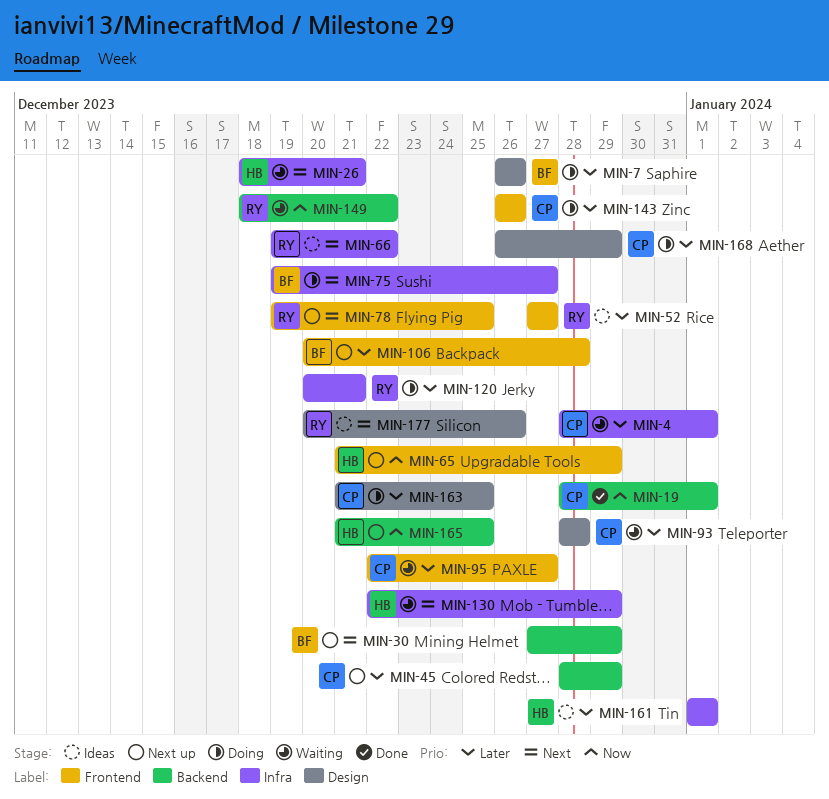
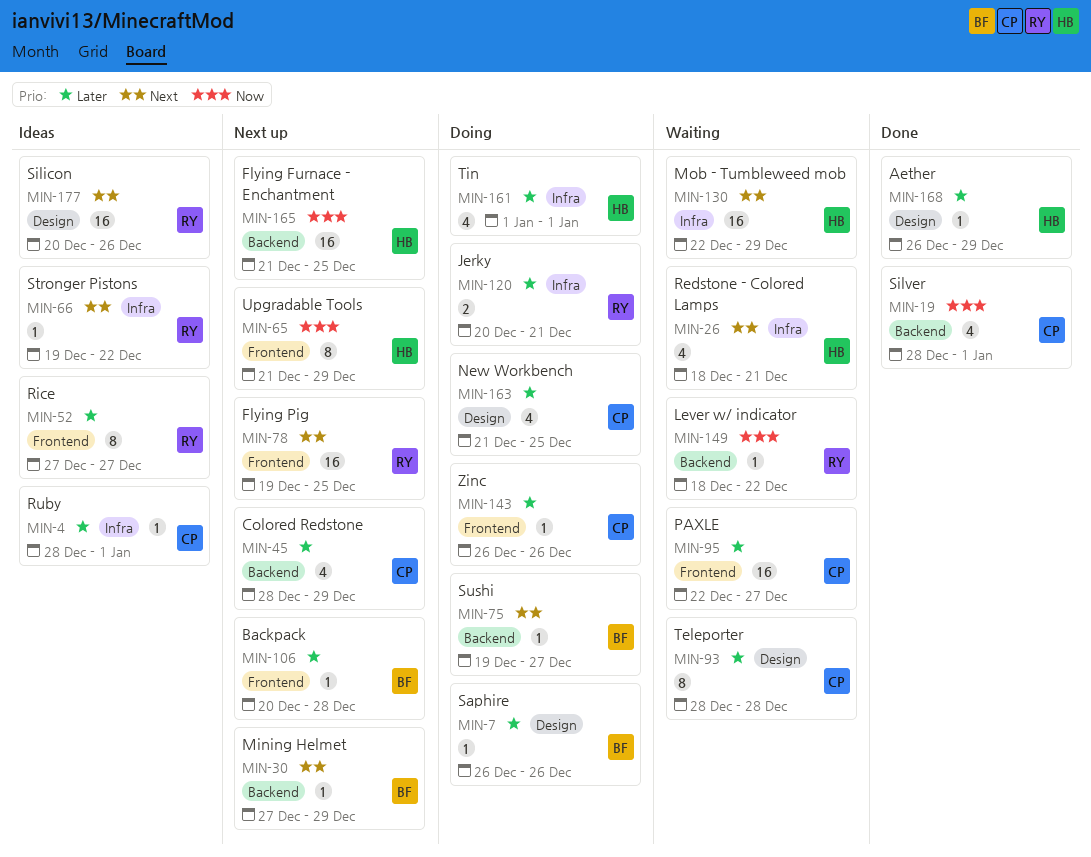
MIN-4, status: Waiting -> Ideas
MIN-75, label: Infra -> Backend
MIN-161, status: Ideas -> Doing
MIN-168, status: Doing -> Done
MIN-168, owner: CP -> HB

